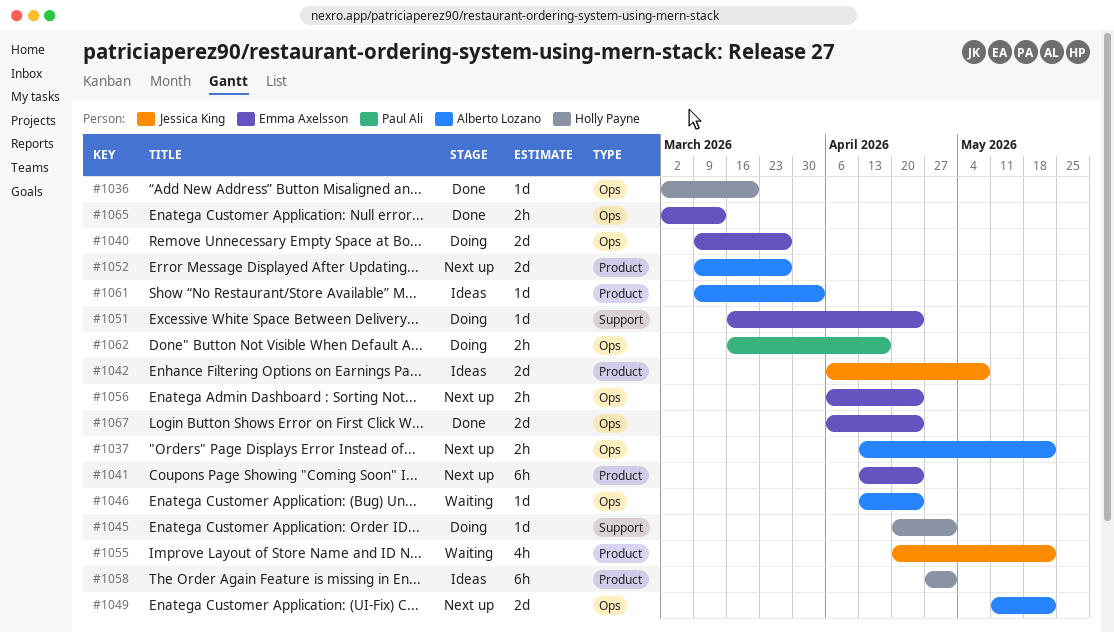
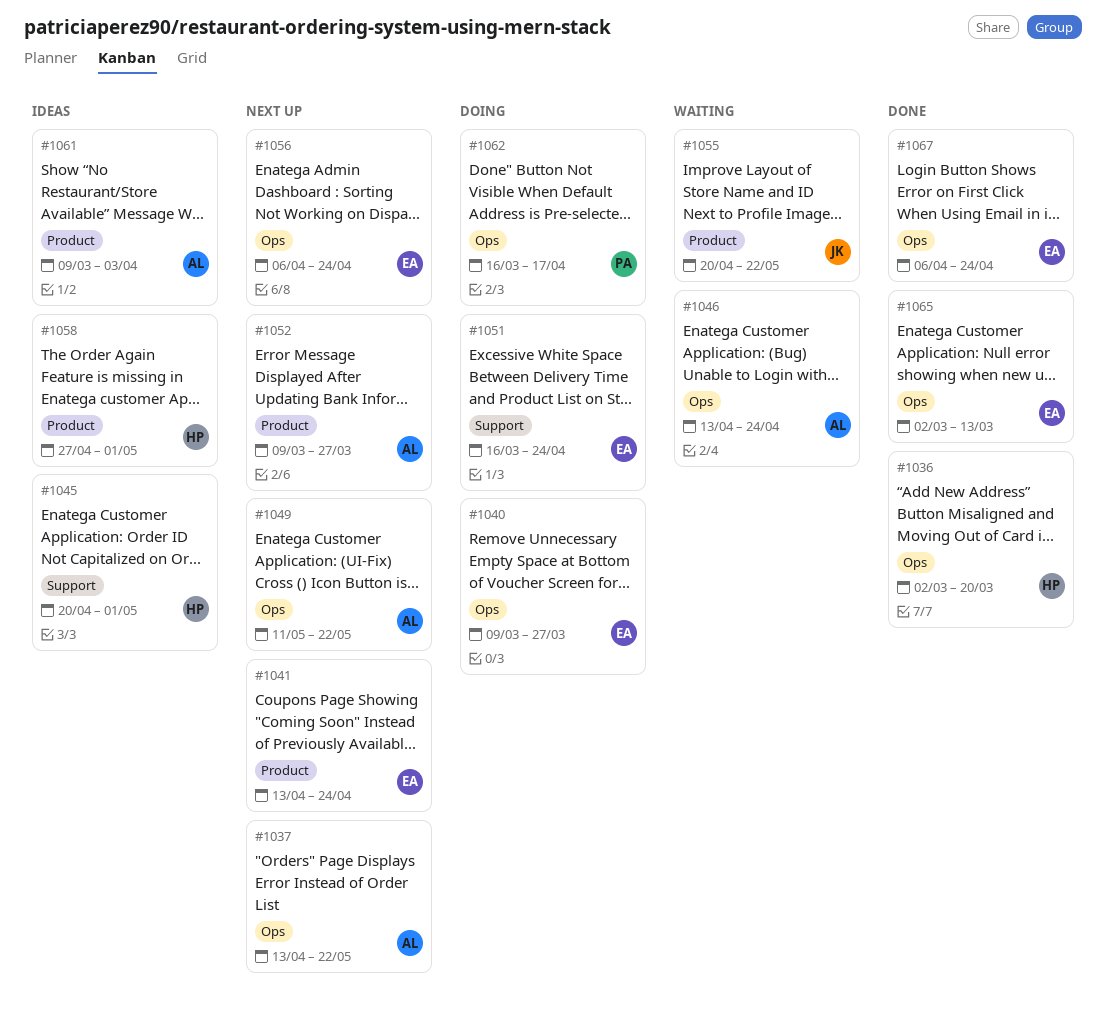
#1042: present -> none
#1045, status: Doing -> Ideas

